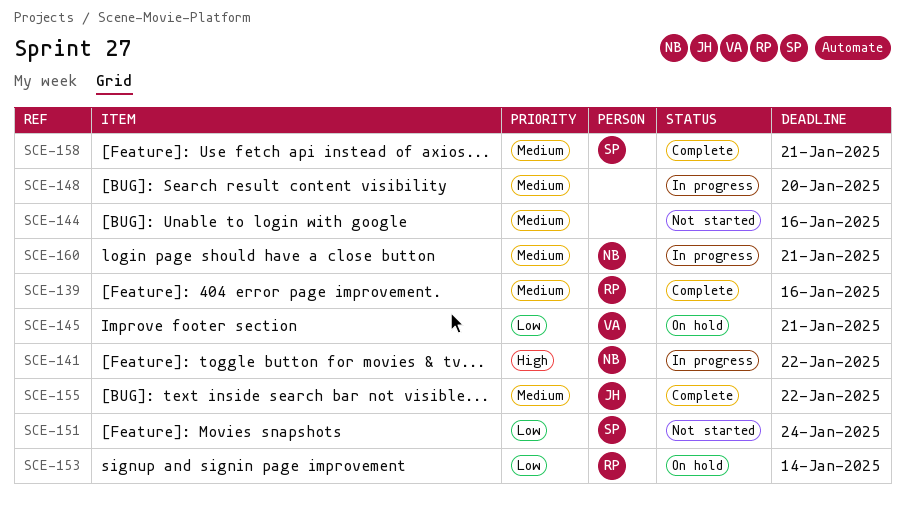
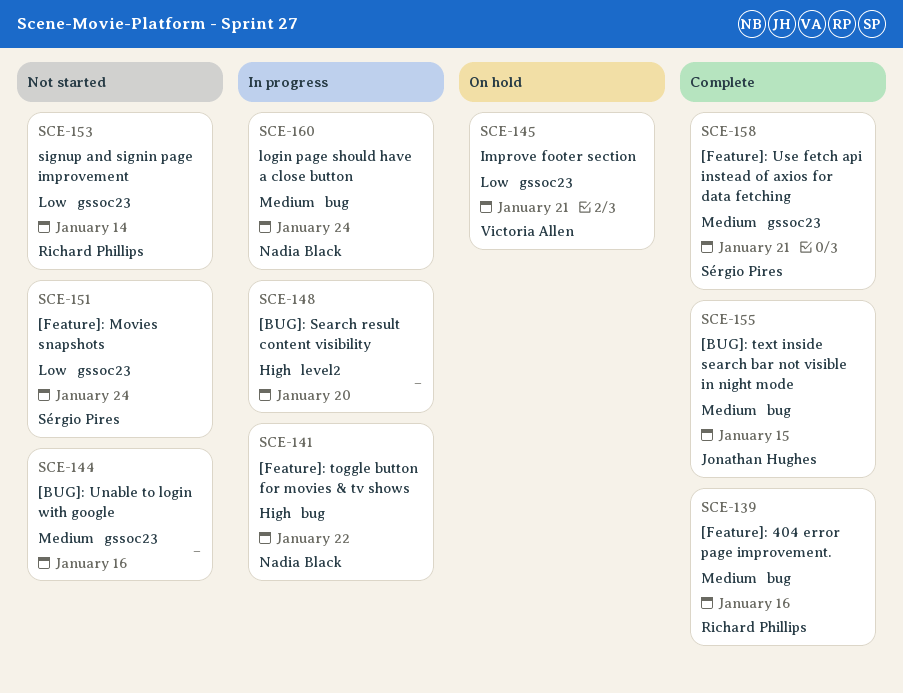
SCE-148, priority: Medium -> High
SCE-153, status: On hold -> Not started
SCE-155, due: Jan 22 -> Jan 15
SCE-160, due: Jan 21 -> Jan 24

